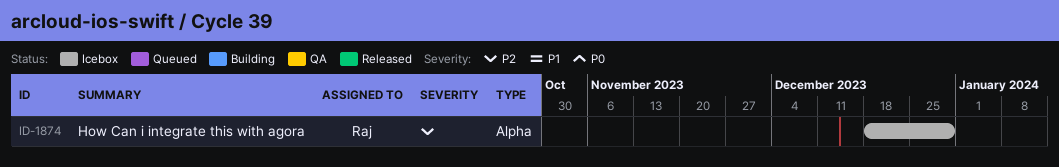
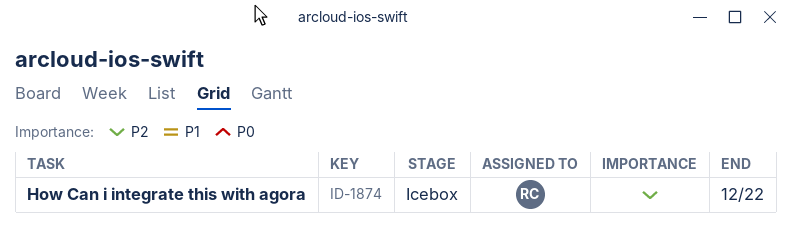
ID-1874, due: Dec 29 -> Dec 22

